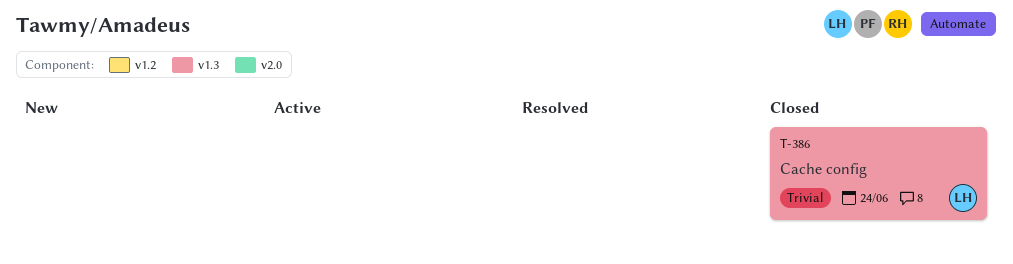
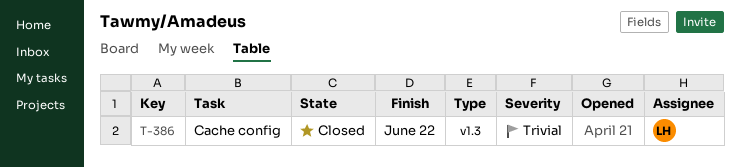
T-386, due: Jun 24 -> Jun 22

